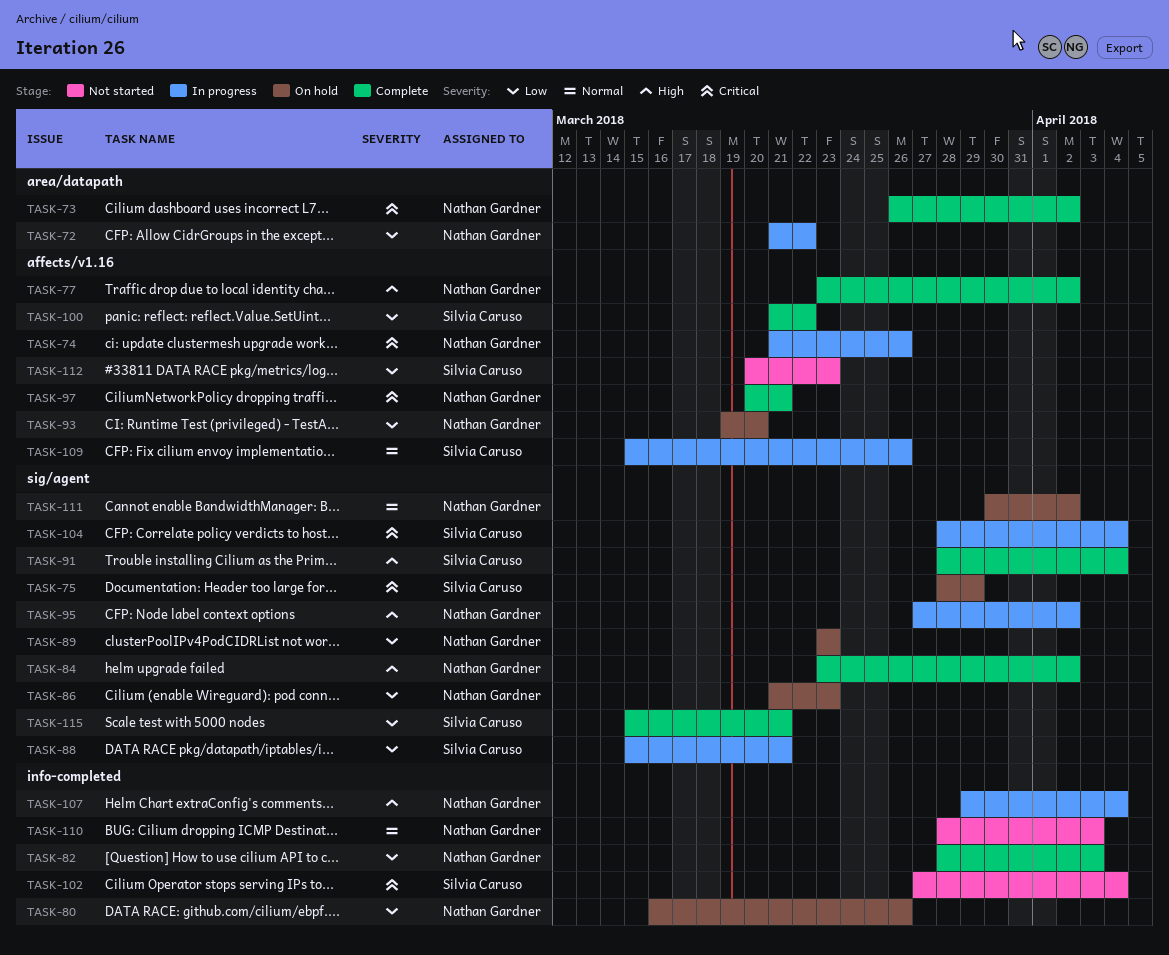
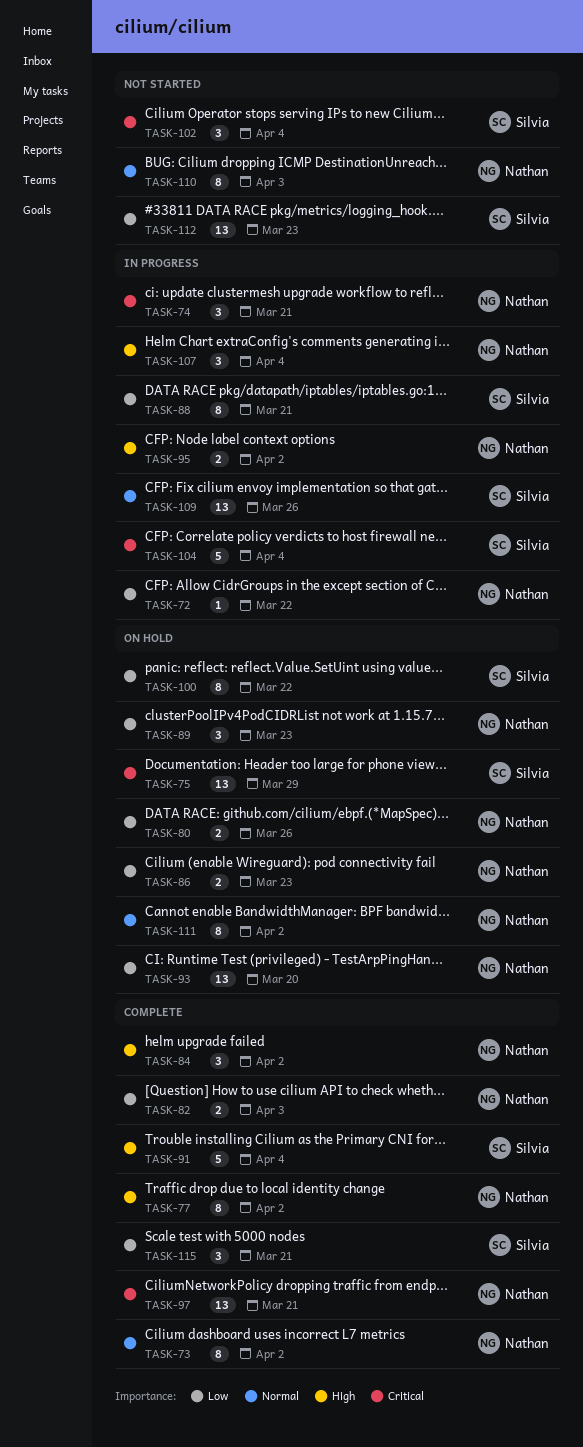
TASK-73, priority: Critical -> Normal
TASK-74, due: Mar 26 -> Mar 21
TASK-100, status: Complete -> On hold

